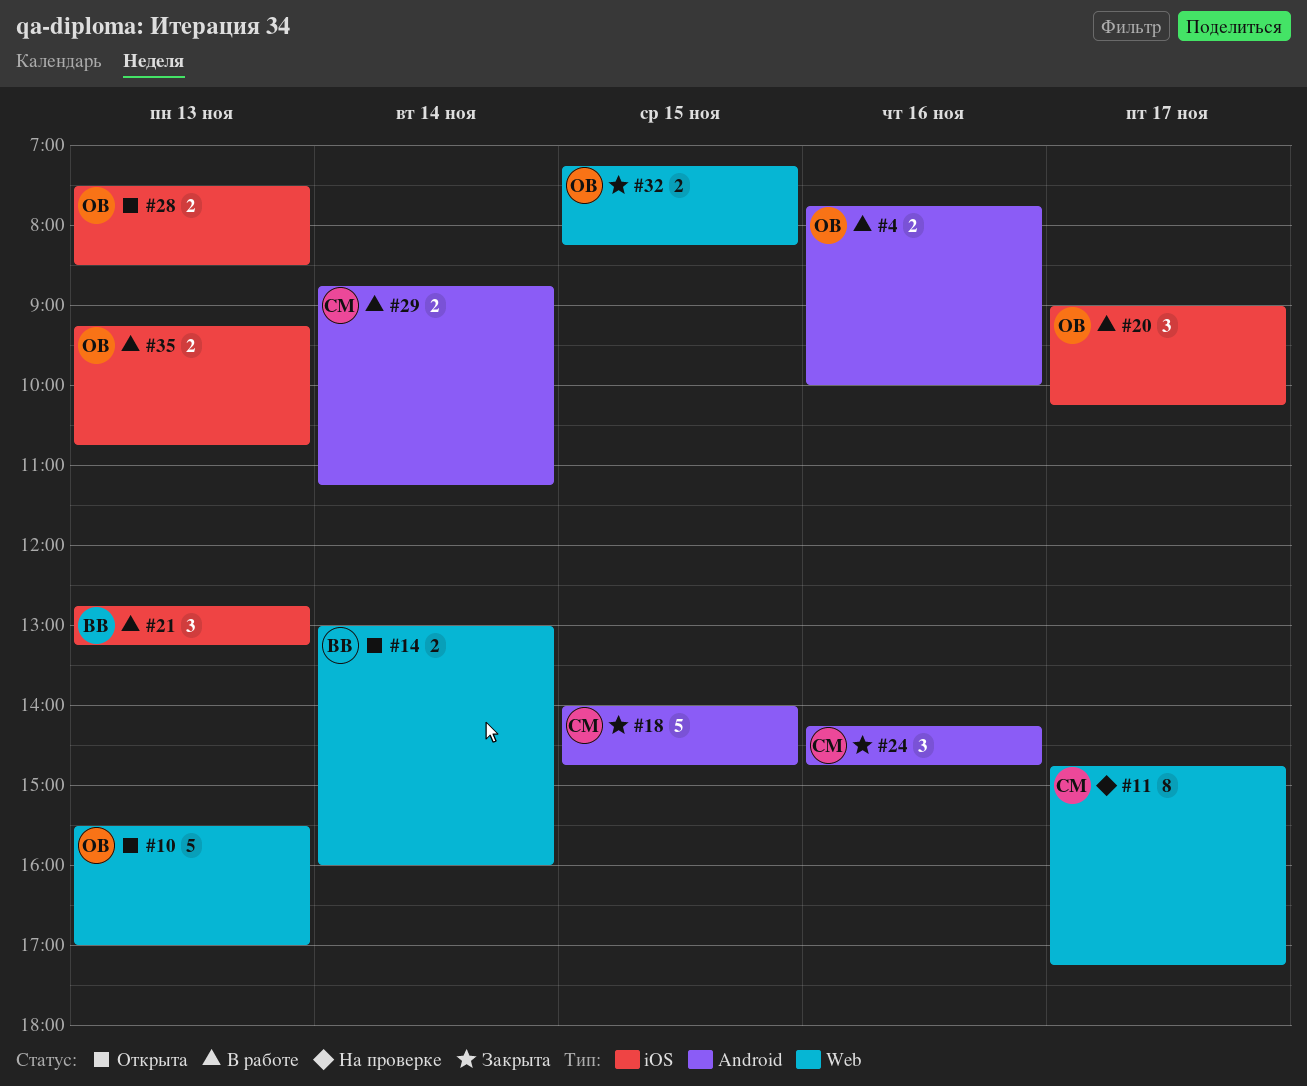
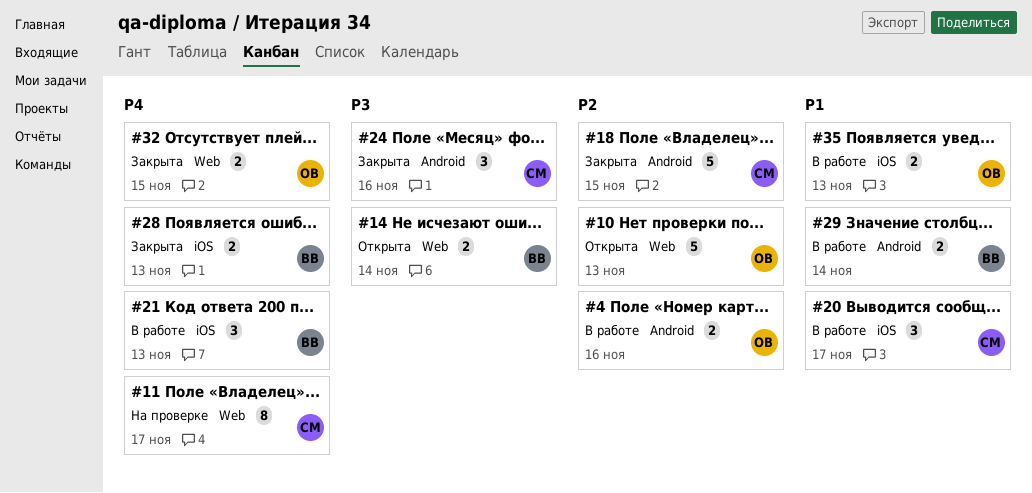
#20, owner: ОВ -> СМ
#28, status: Открыта -> Закрыта
#28, owner: ОВ -> ВВ
#29, owner: СМ -> ВВ

